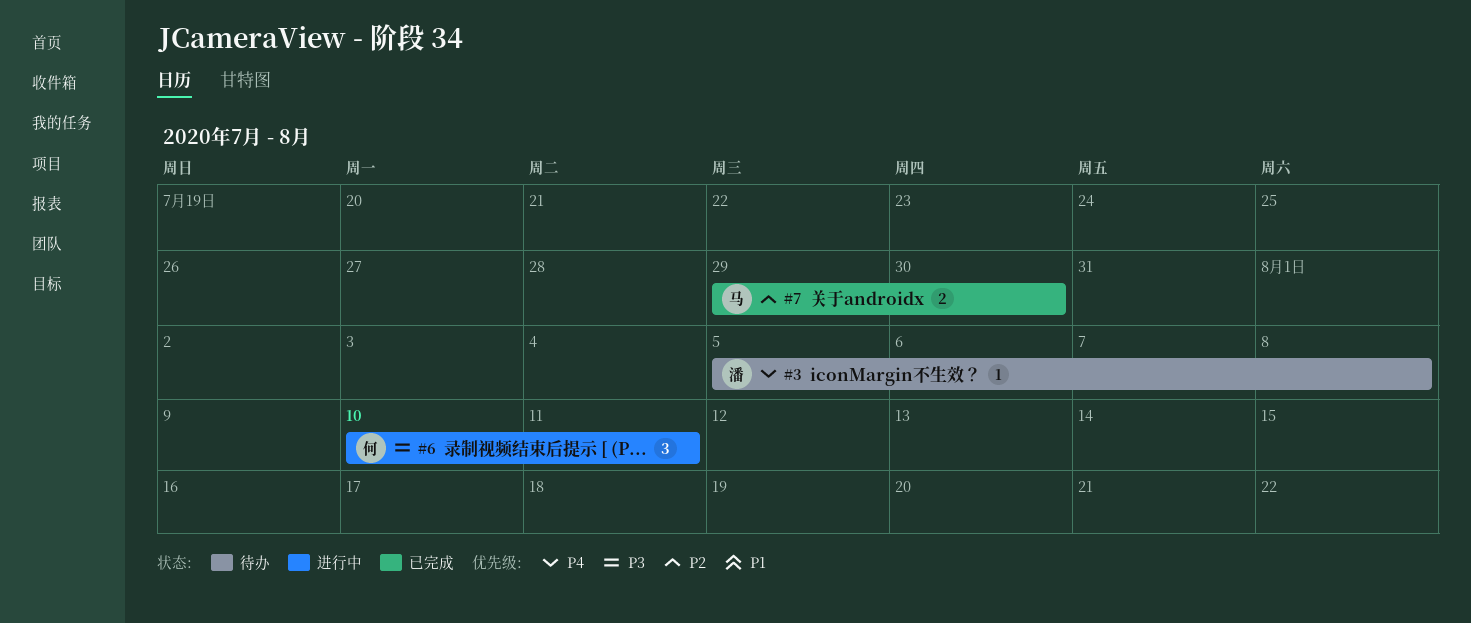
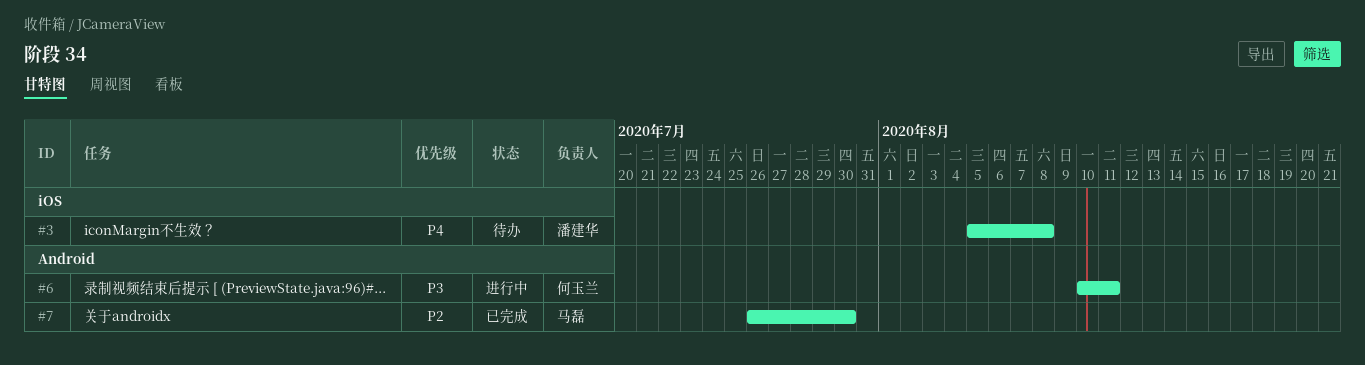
#7, start: Jul 29 -> Jul 26

